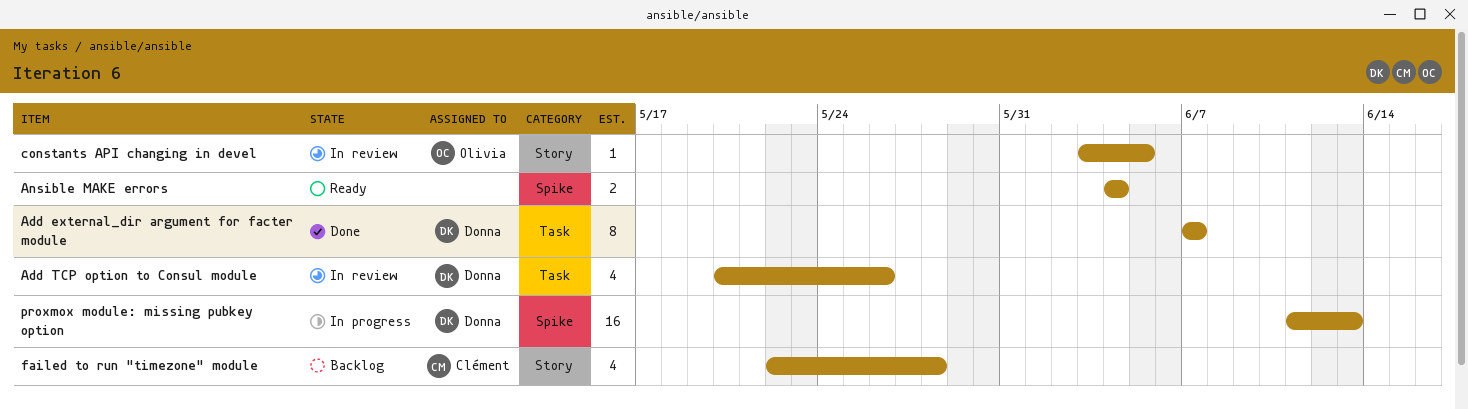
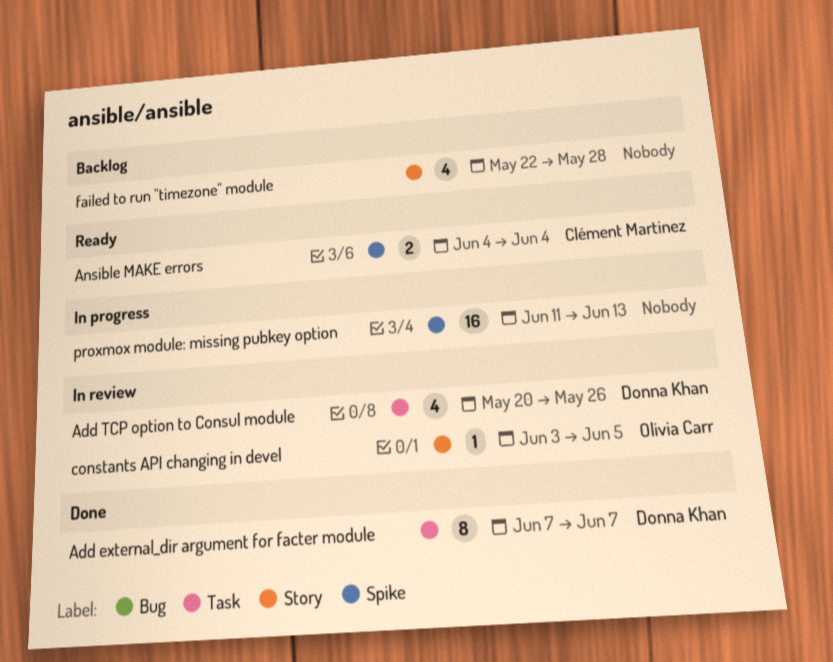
Ansible MAKE errors, owner: none -> Clément Martinez
failed to run "timezone" module, owner: Clément Martinez -> none
proxmox module: missing pubkey option, owner: Donna Khan -> none

